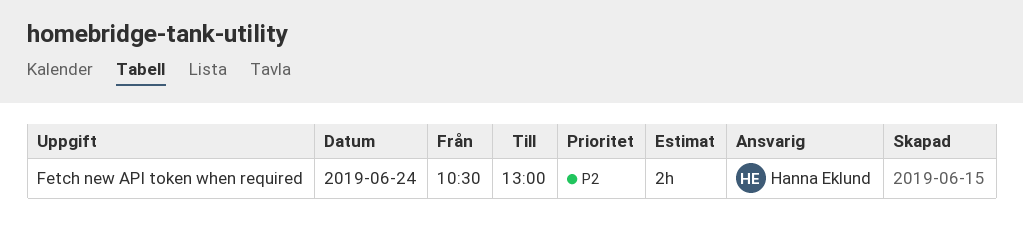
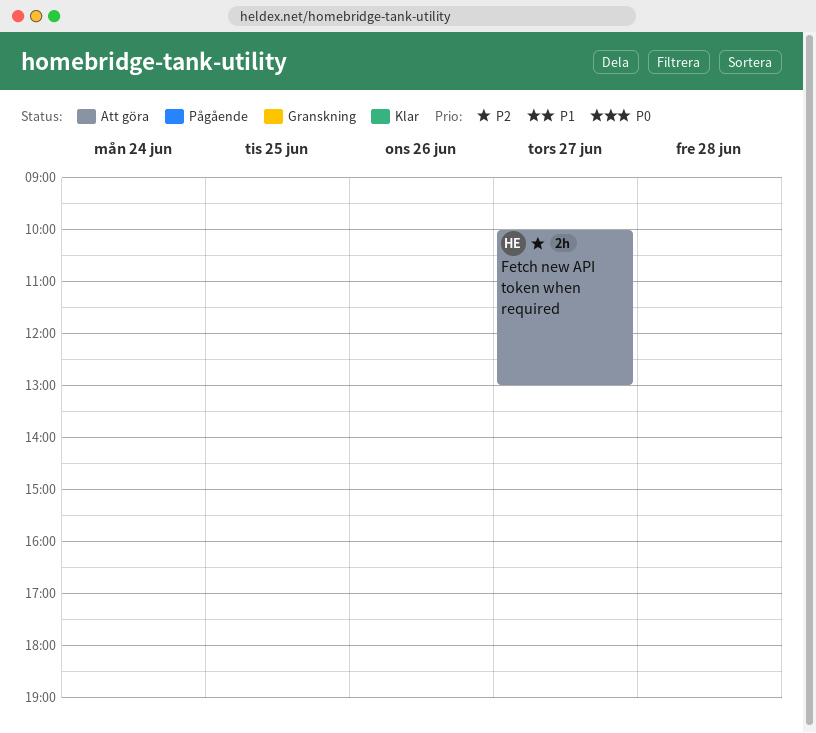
Fetch new API token when required, day: Jun 24 -> Jun 27
Fetch new API token when required, begins: 10:30 -> 10:00

